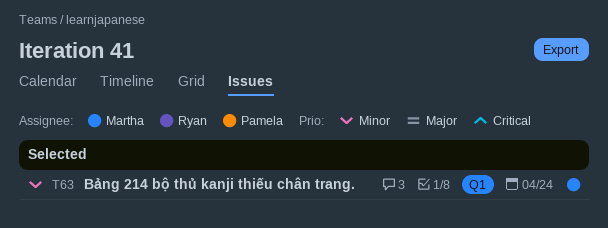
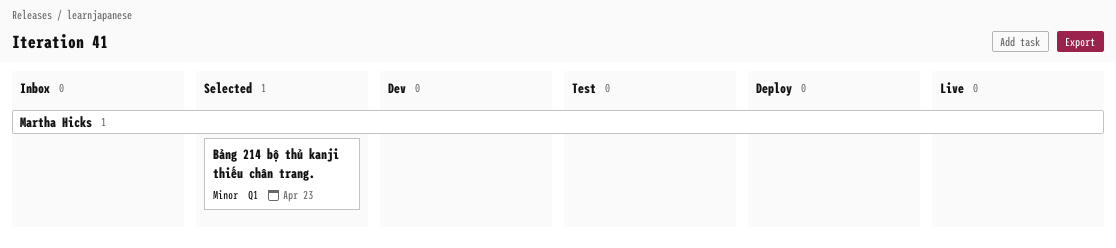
Bảng 214 bộ thủ kanji thiếu chân trang., due: Apr 24 -> Apr 23

